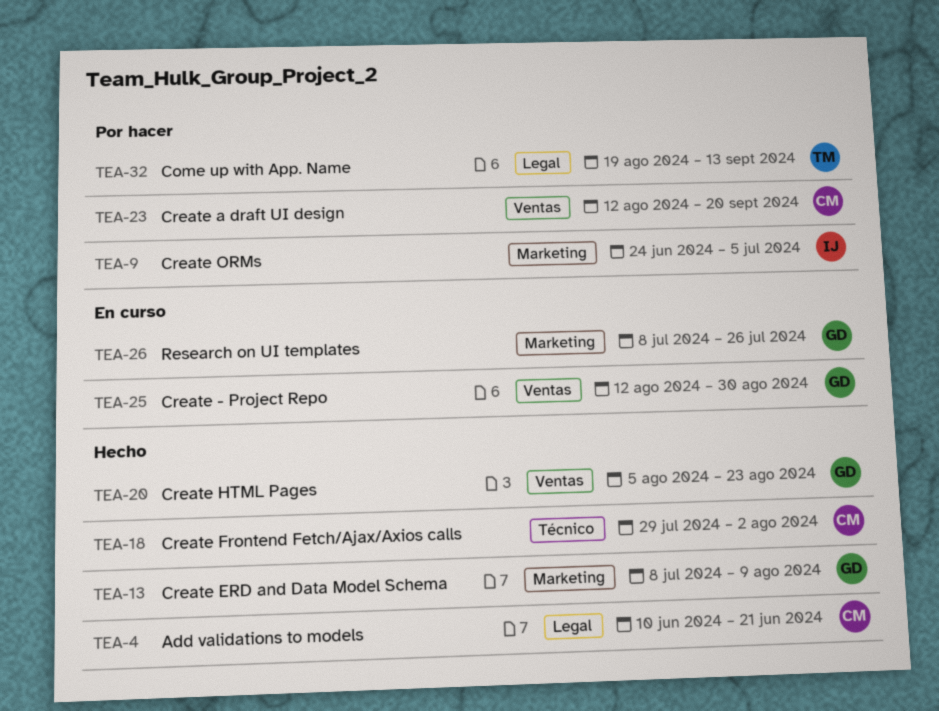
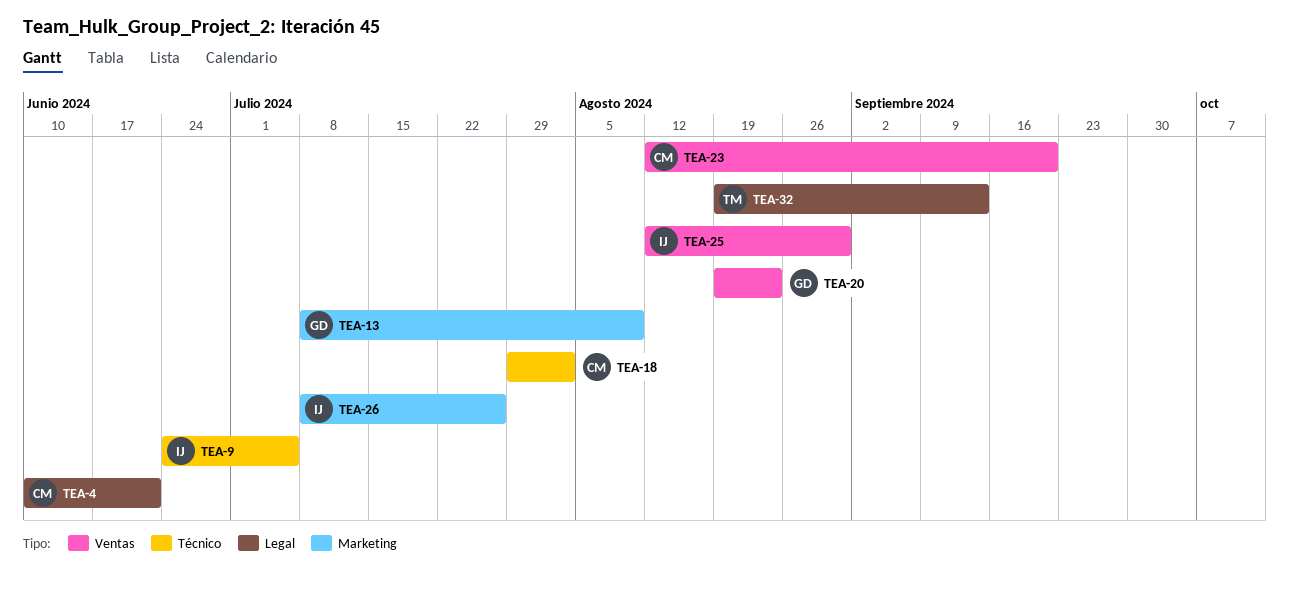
TEA-9, label: Marketing -> Técnico
TEA-20, start: Aug 5 -> Aug 19
TEA-25, owner: GD -> IJ
TEA-26, owner: GD -> IJ

